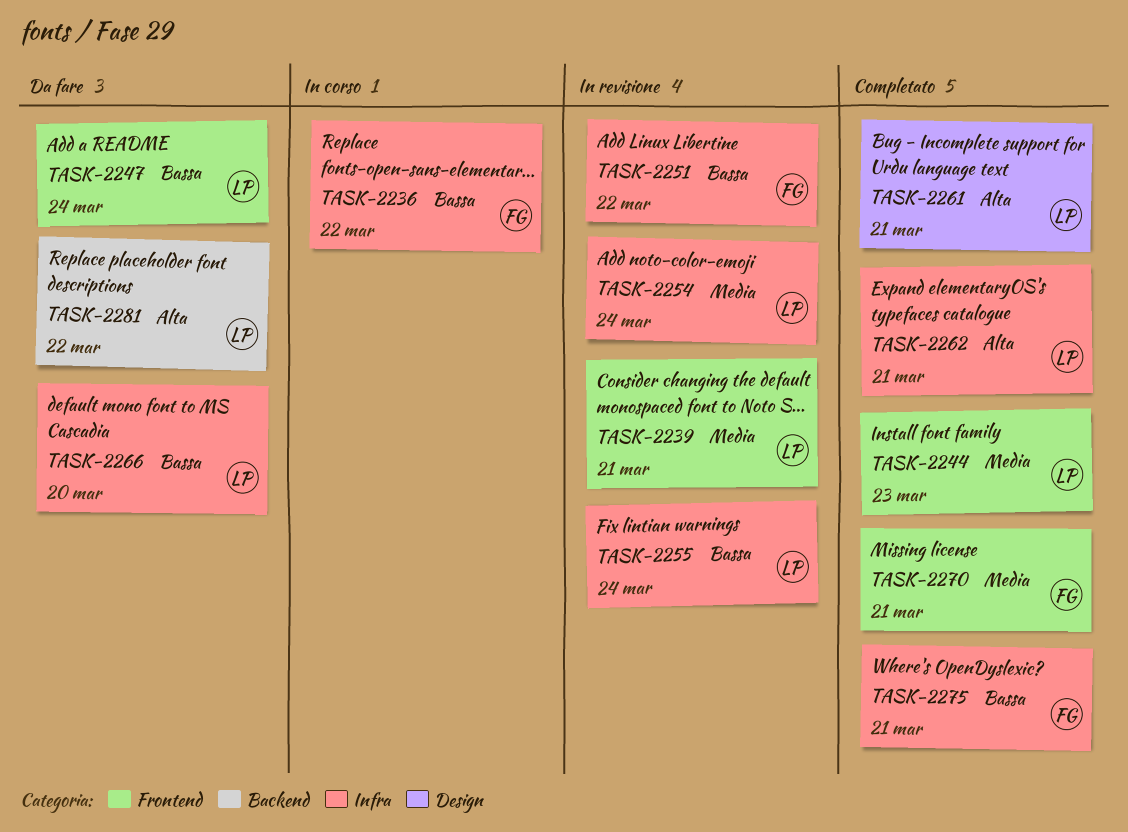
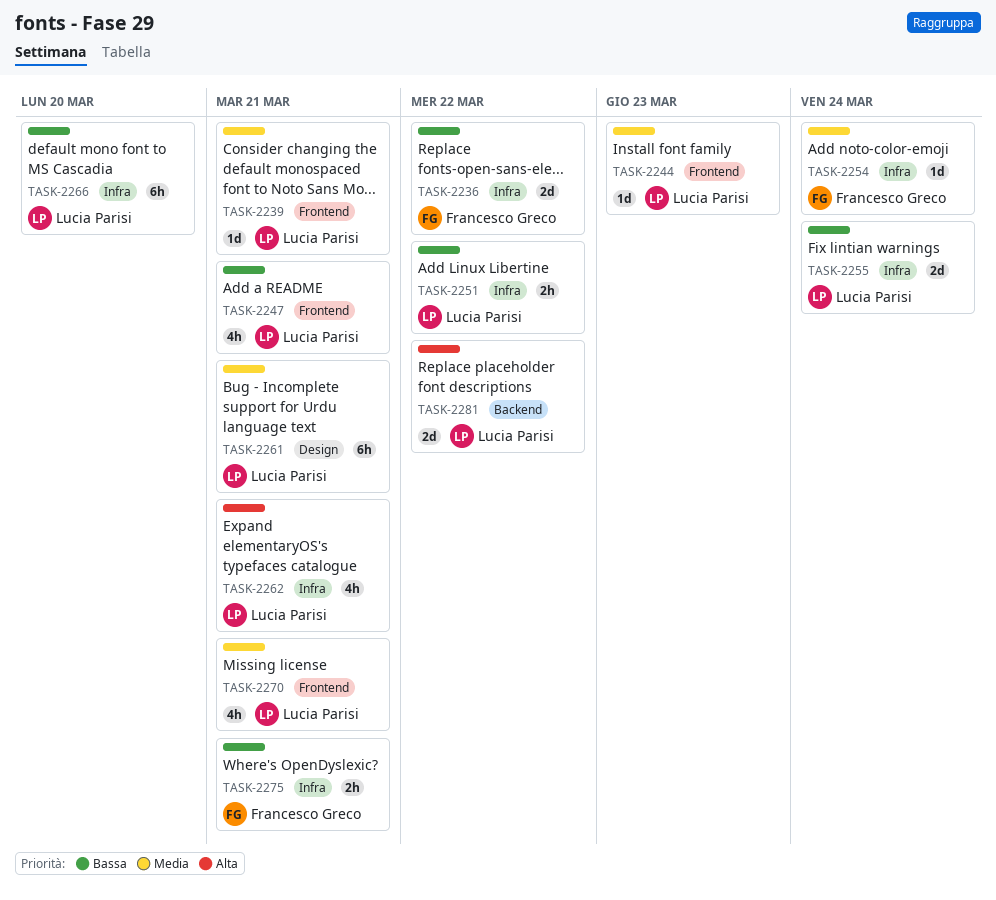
TASK-2247, due: Mar 24 -> Mar 21
TASK-2251, owner: Francesco Greco -> Lucia Parisi
TASK-2254, owner: Lucia Parisi -> Francesco Greco
TASK-2261, priority: Alta -> Media
TASK-2270, owner: Francesco Greco -> Lucia Parisi

